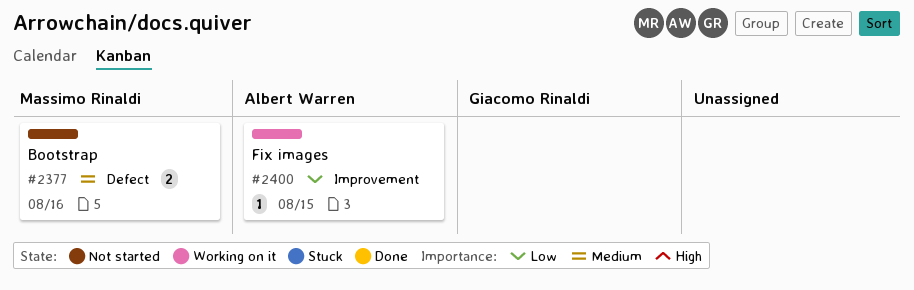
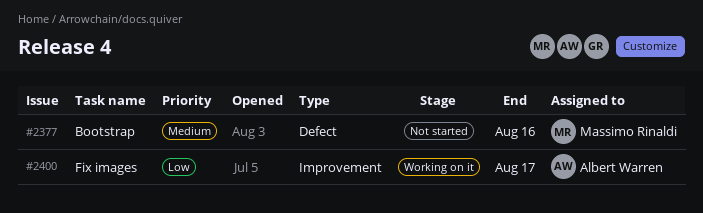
#2400, due: Aug 15 -> Aug 17

